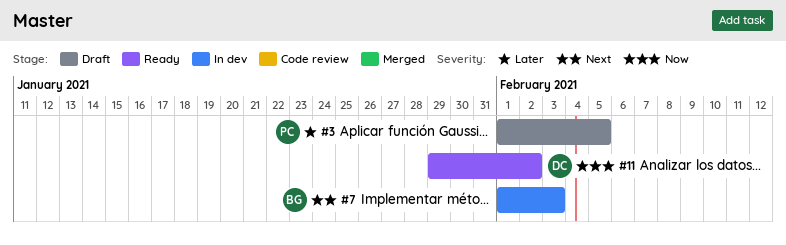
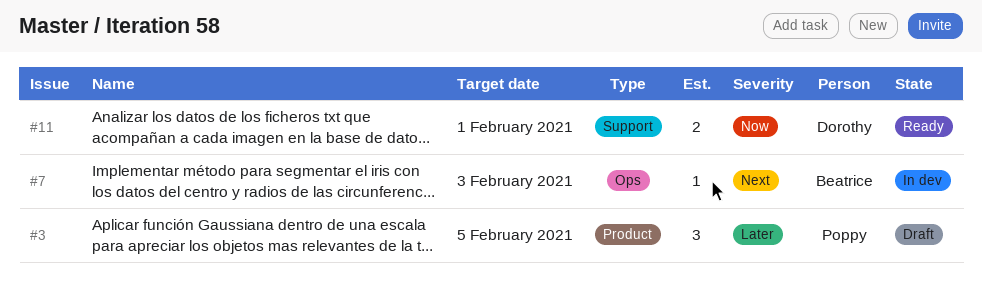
#11, due: Feb 2 -> Feb 1

